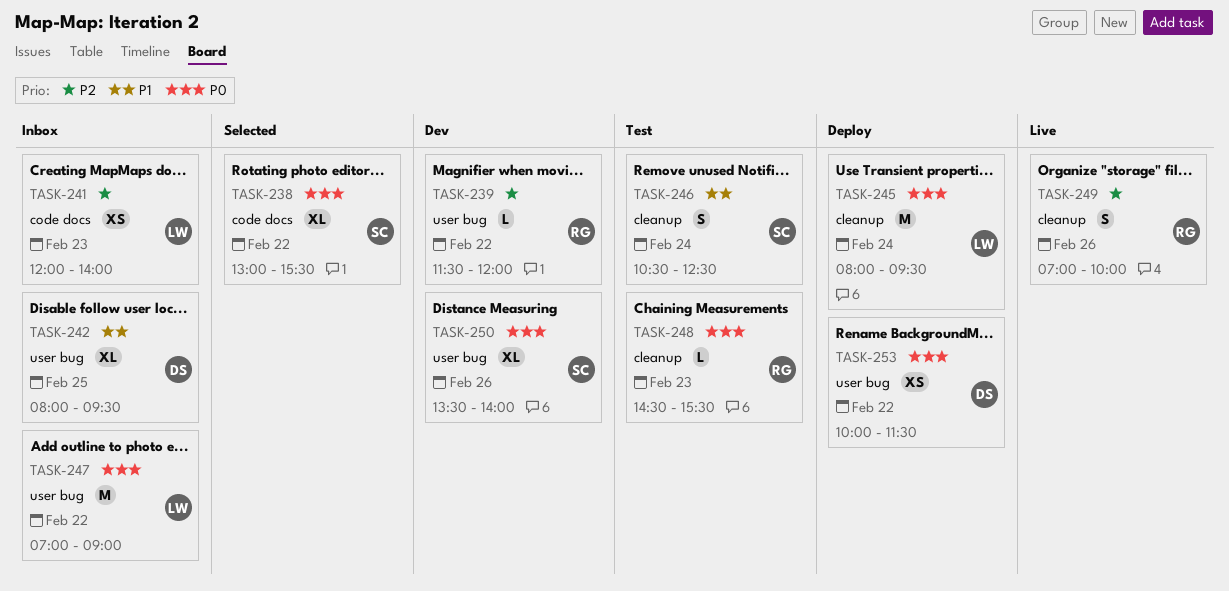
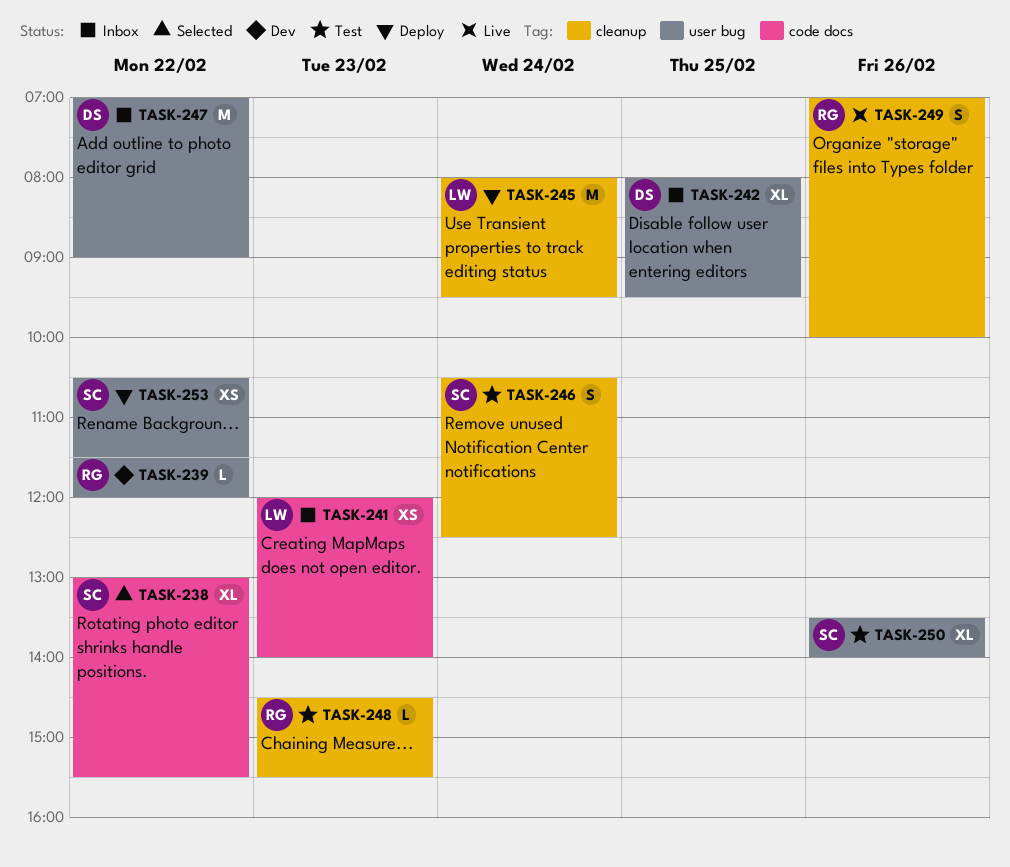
TASK-247, owner: LW -> DS
TASK-250, status: Dev -> Test
TASK-253, owner: DS -> SC
TASK-253, begins: 10:00 -> 10:30

